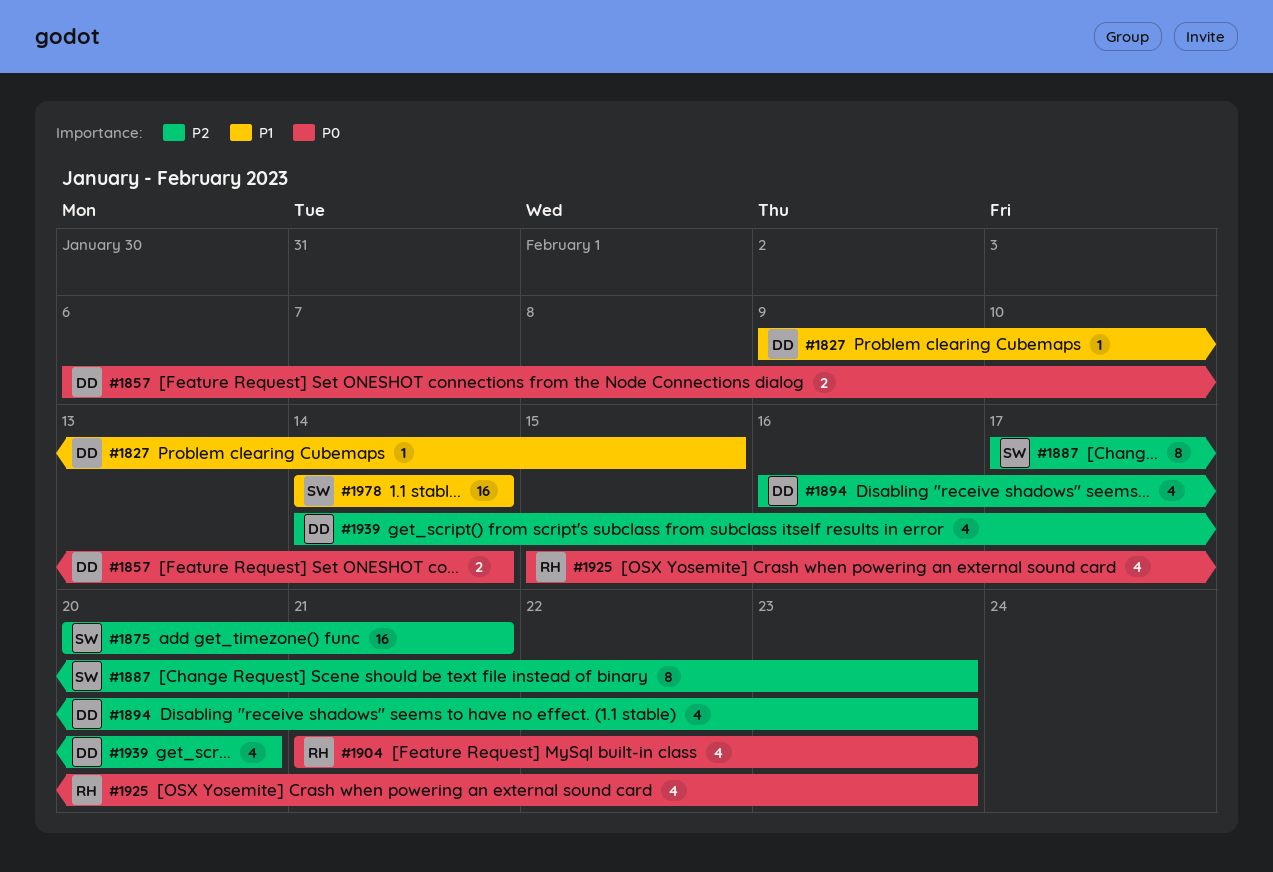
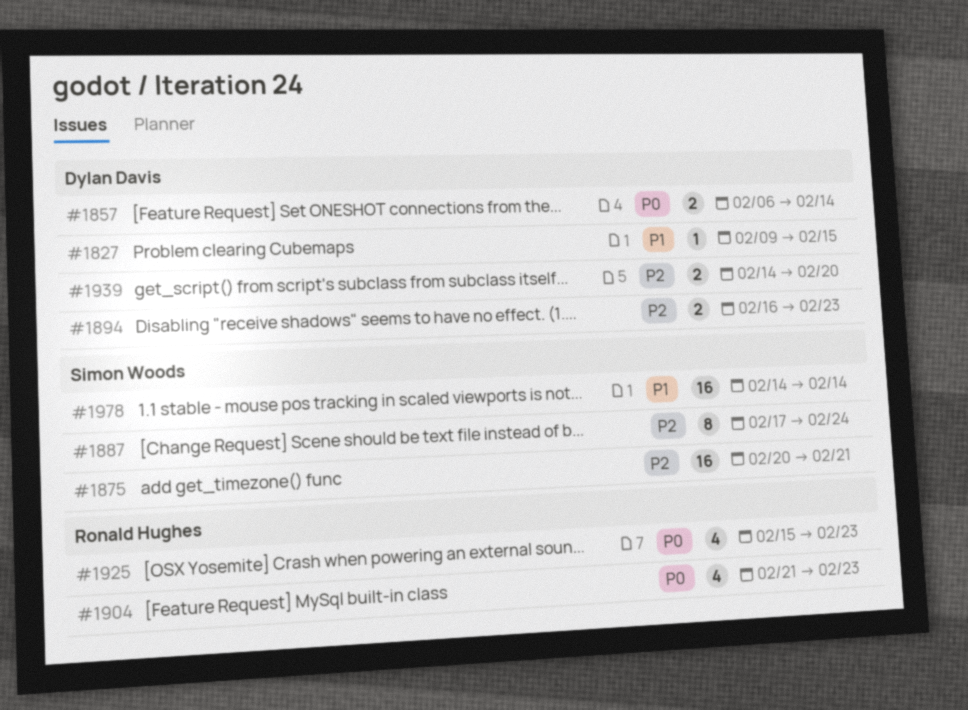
#1887, due: Feb 23 -> Feb 24
#1894, estimate: 4 -> 2
#1939, estimate: 4 -> 2

